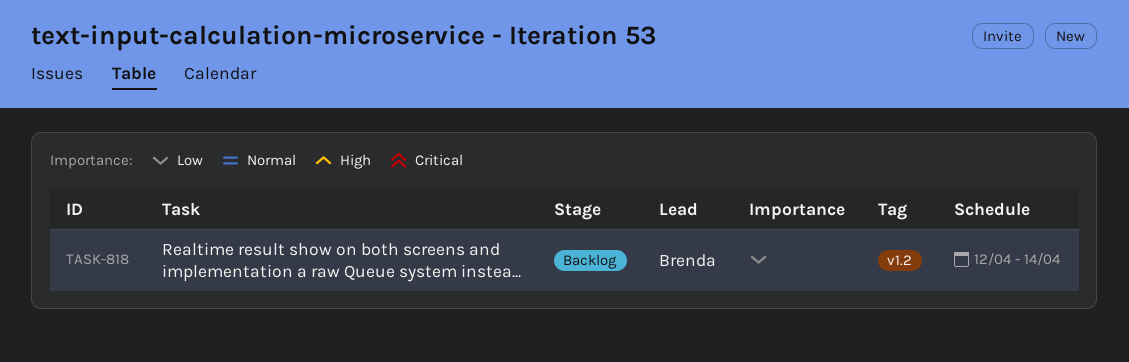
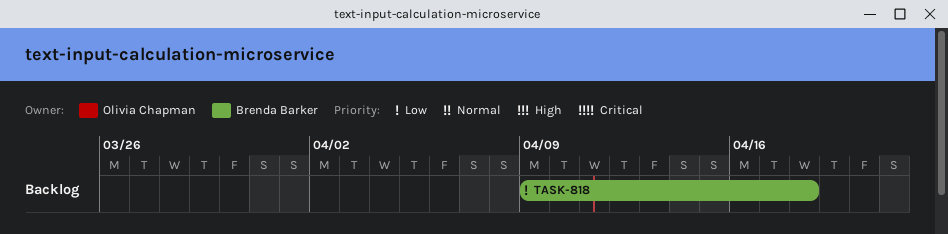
TASK-818, start: Apr 12 -> Apr 9
TASK-818, due: Apr 14 -> Apr 18

